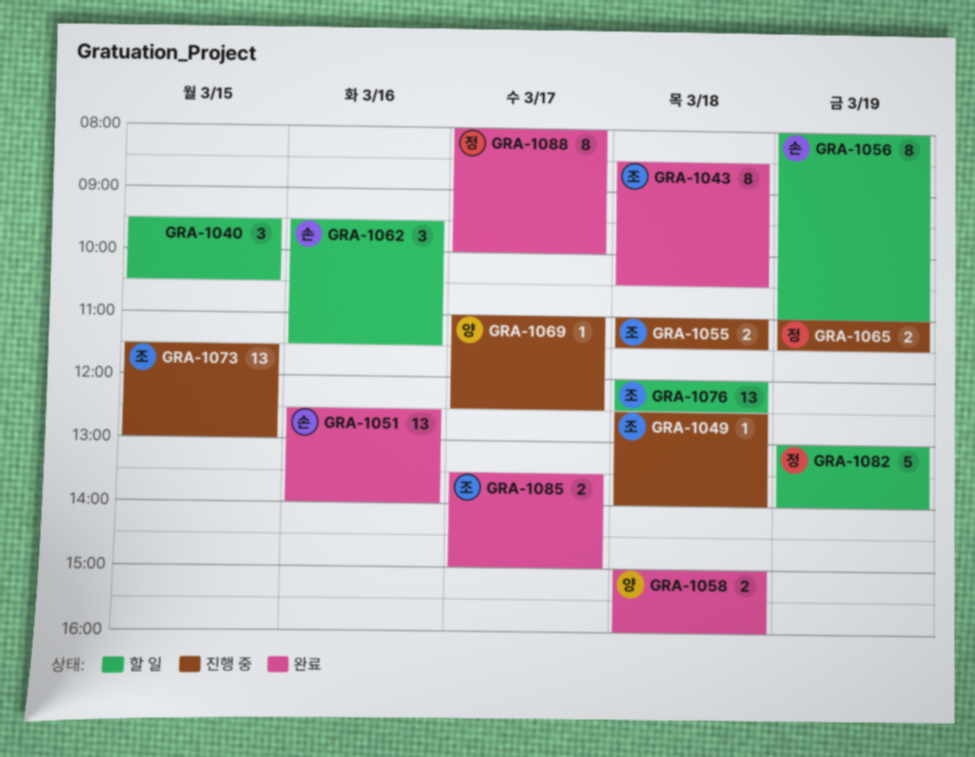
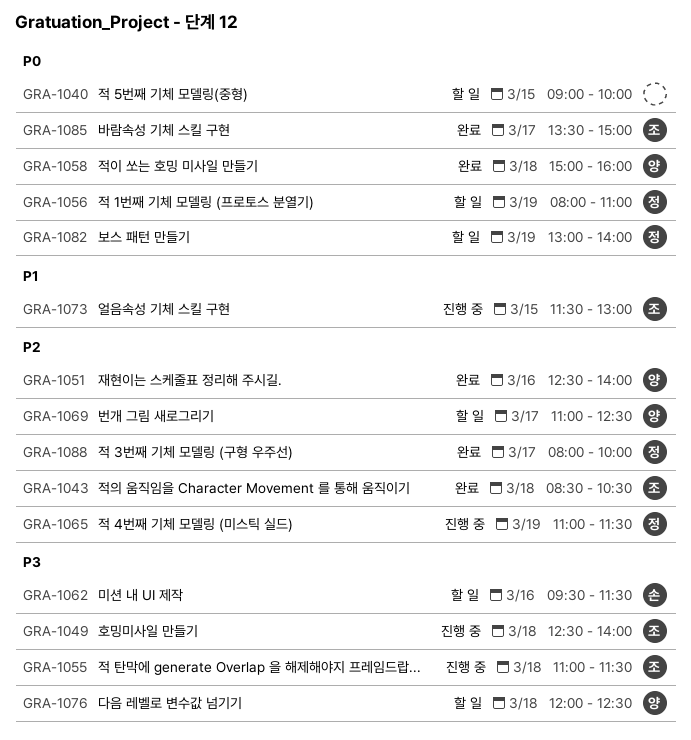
GRA-1040, begins: 09:30 -> 09:00
GRA-1040, ends: 10:30 -> 10:00
GRA-1051, owner: 손 -> 양
GRA-1056, owner: 손 -> 정
GRA-1069, status: 진행 중 -> 할 일
GRA-1076, owner: 조 -> 양

